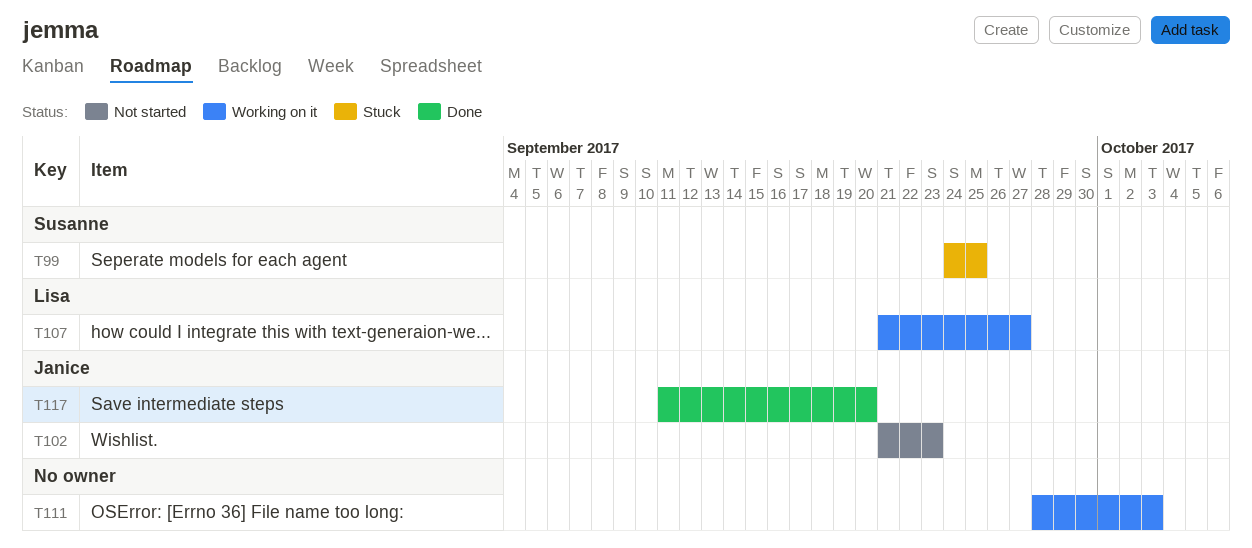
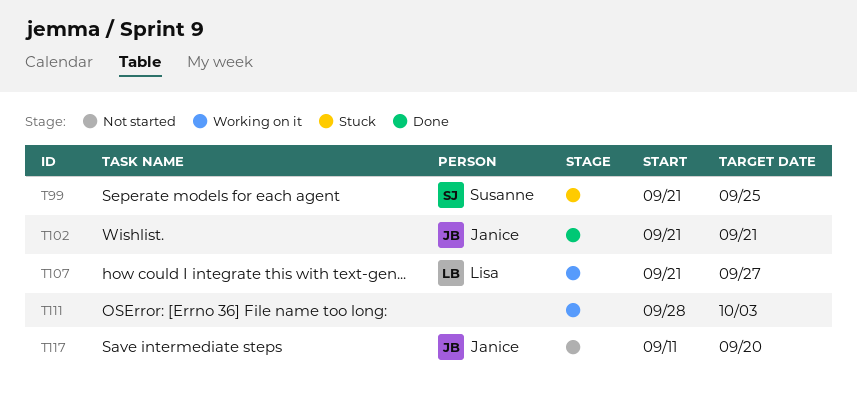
T99, start: Sep 24 -> Sep 21
T102, status: Not started -> Done
T102, due: Sep 23 -> Sep 21
T117, status: Done -> Not started

